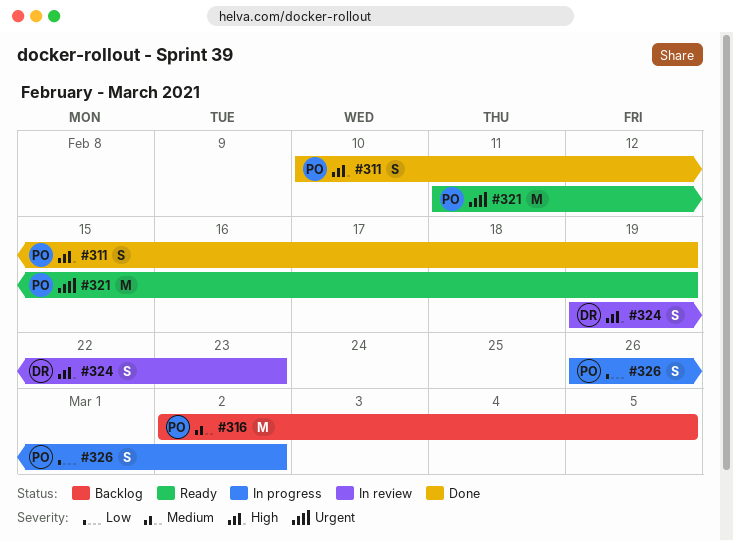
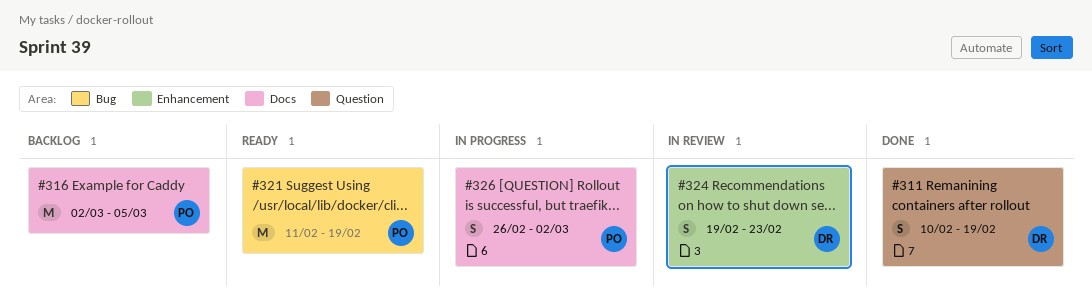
#311, owner: PO -> DR

